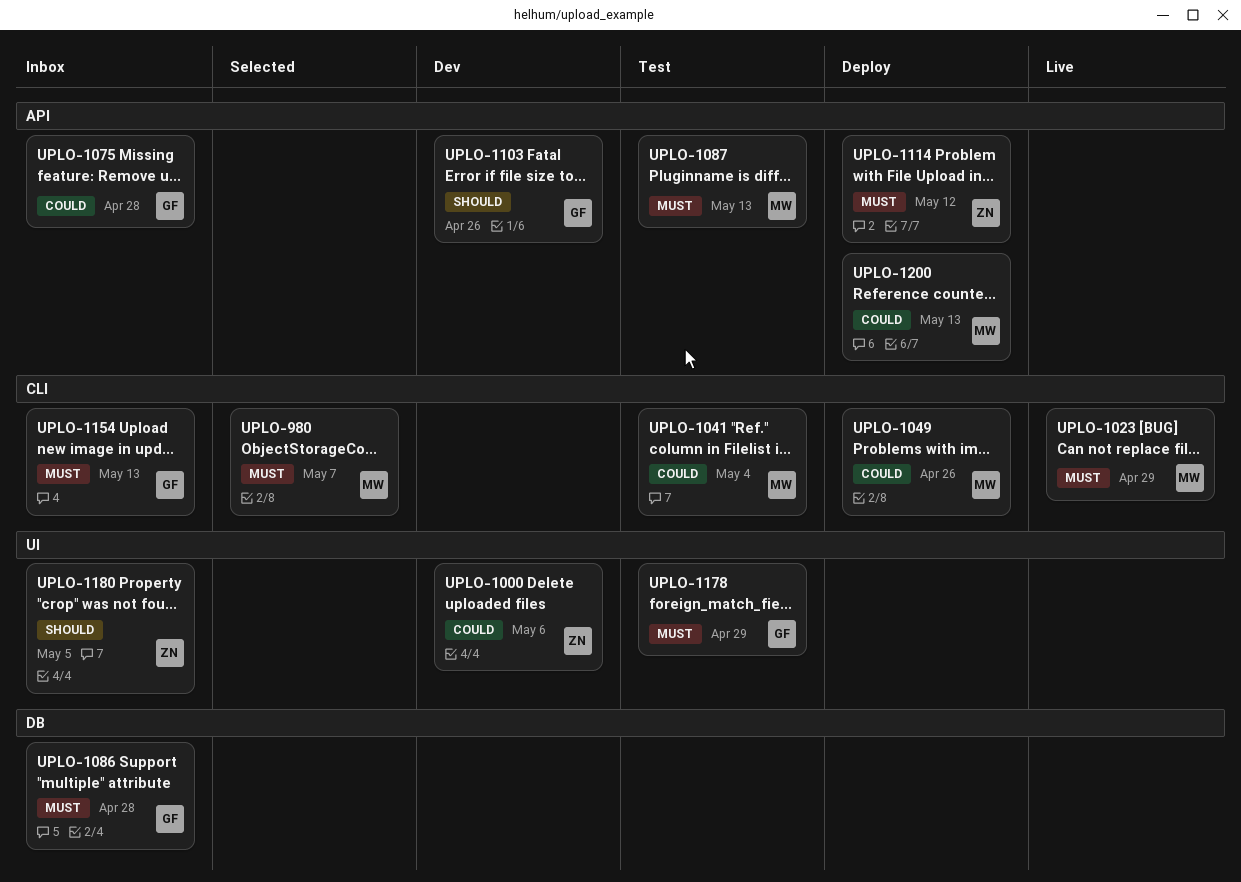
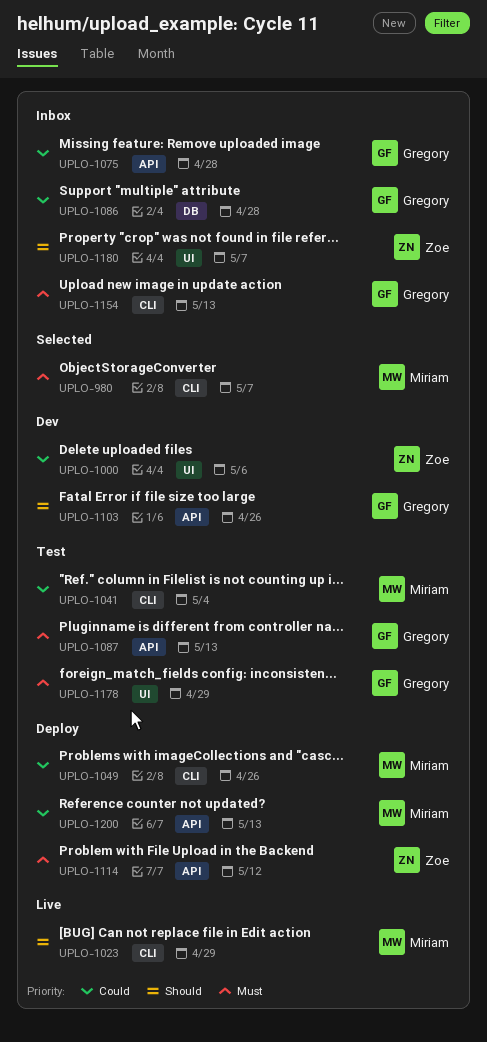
UPLO-1023, priority: Must -> Should
UPLO-1086, priority: Must -> Could
UPLO-1087, owner: Miriam -> Gregory
UPLO-1180, due: May 5 -> May 7

